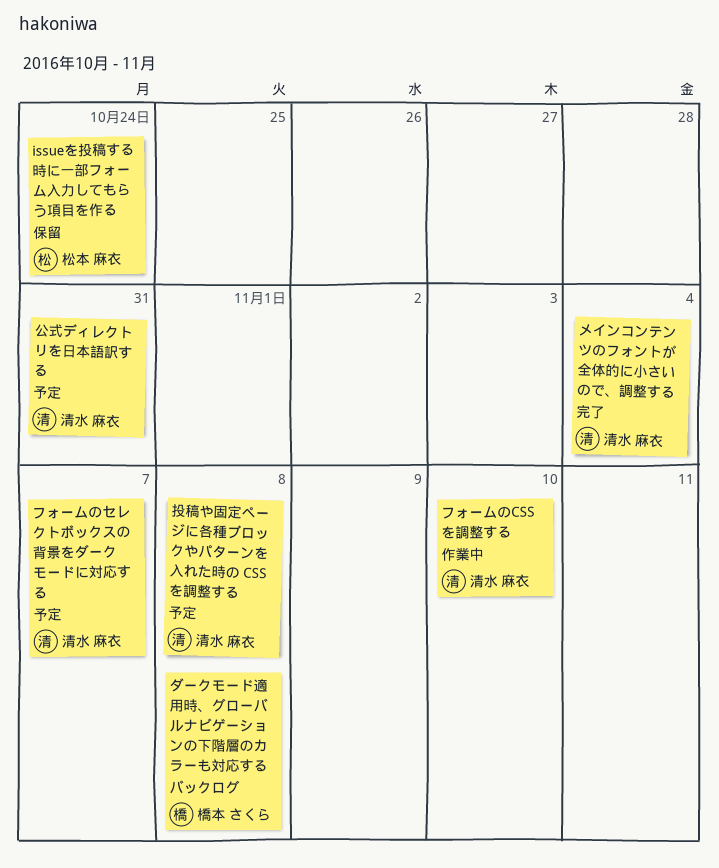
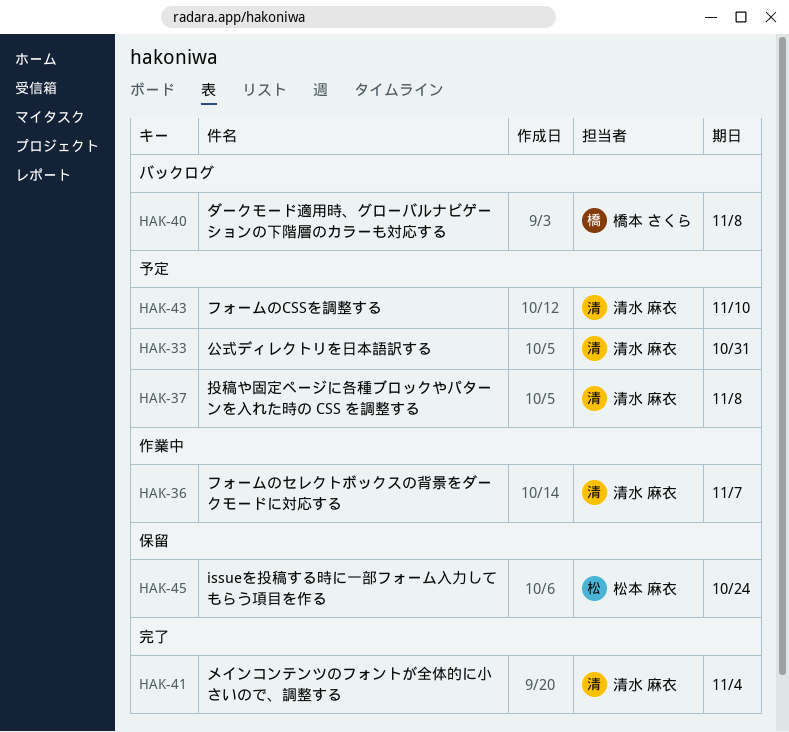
フォームのCSSを調整する, status: 作業中 -> 予定
フォームのセレクトボックスの背景をダークモードに対応する, status: 予定 -> 作業中

